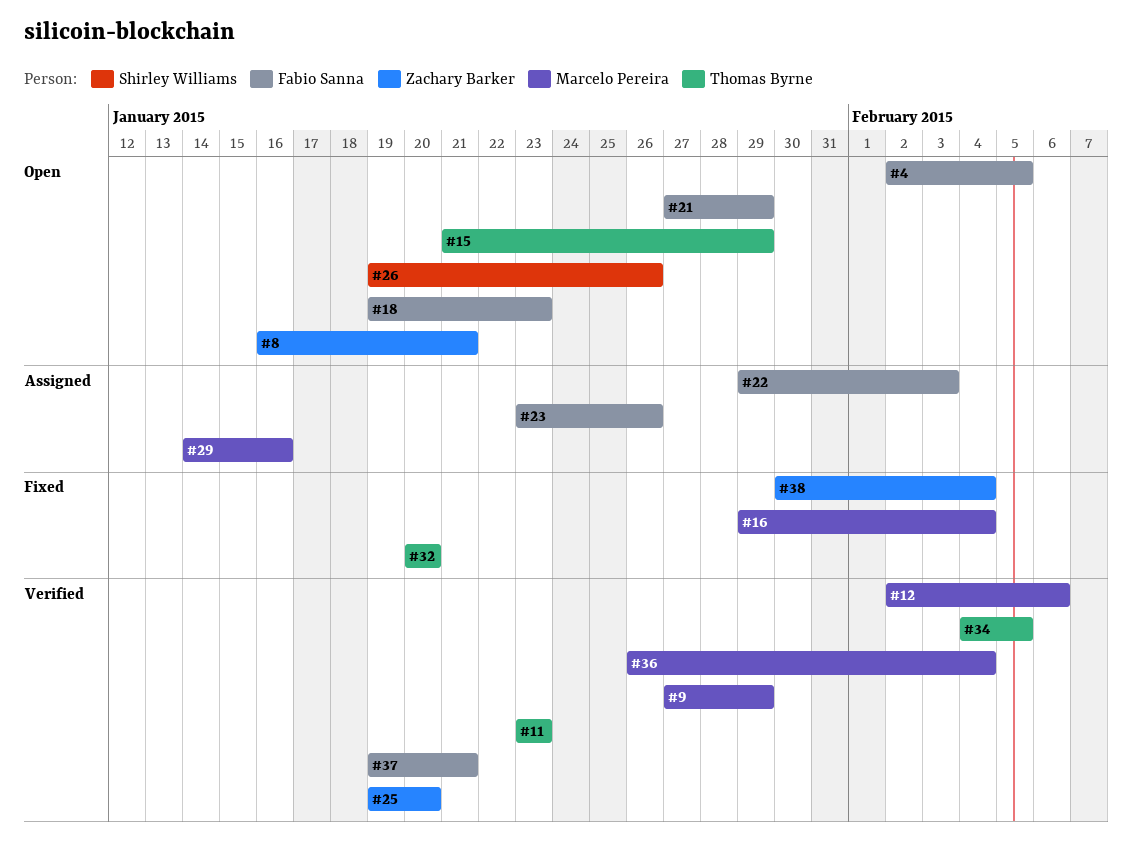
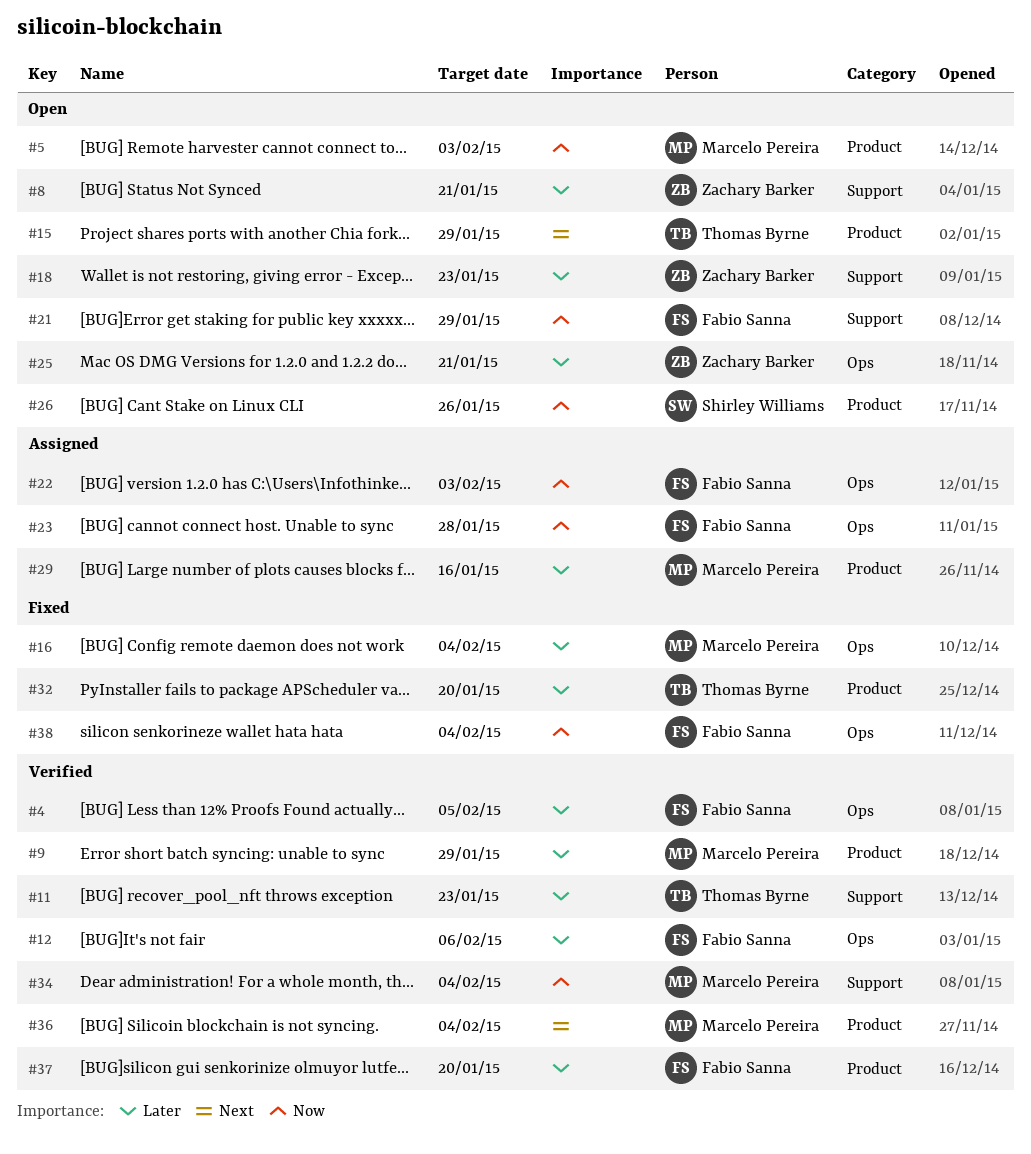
#4, status: Open -> Verified
#5: none -> present
#12, owner: Marcelo Pereira -> Fabio Sanna
#18, owner: Fabio Sanna -> Zachary Barker
#23, due: Jan 26 -> Jan 28
#25, status: Verified -> Open
#25, due: Jan 20 -> Jan 21
#34, owner: Thomas Byrne -> Marcelo Pereira
#34, due: Feb 5 -> Feb 4
#37, due: Jan 21 -> Jan 20
#38, owner: Zachary Barker -> Fabio Sanna

